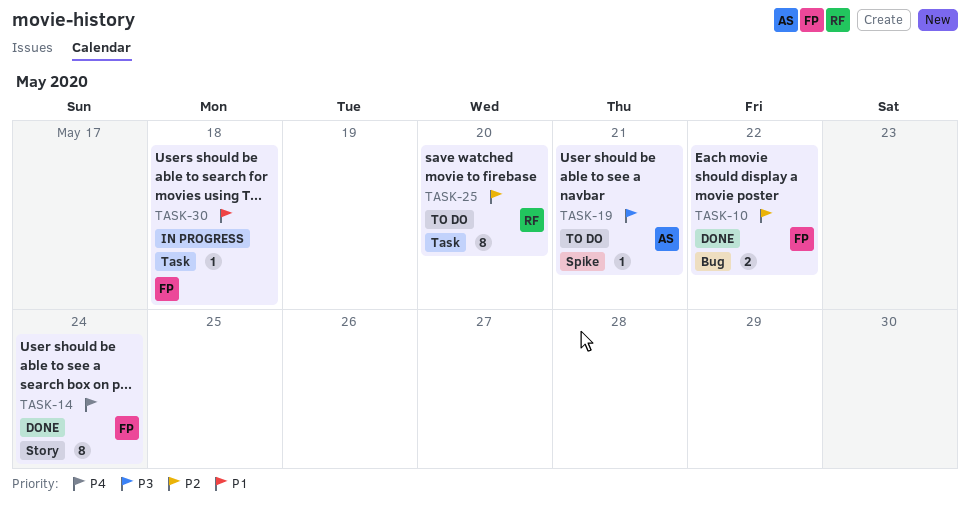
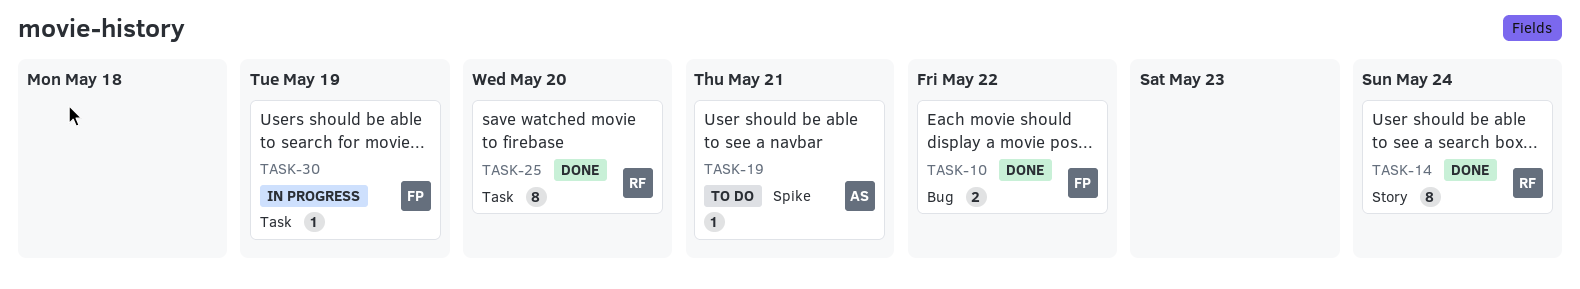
TASK-14, owner: FP -> RF
TASK-25, status: To do -> Done
TASK-30, due: May 18 -> May 19

